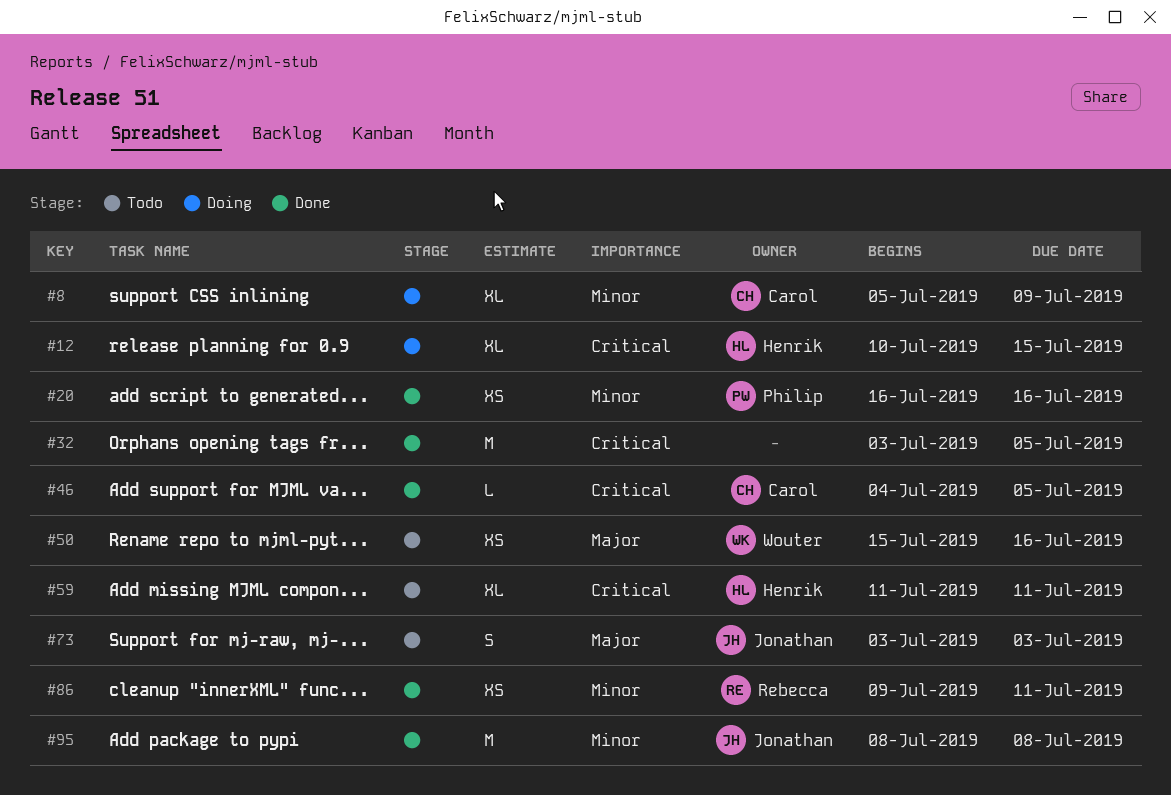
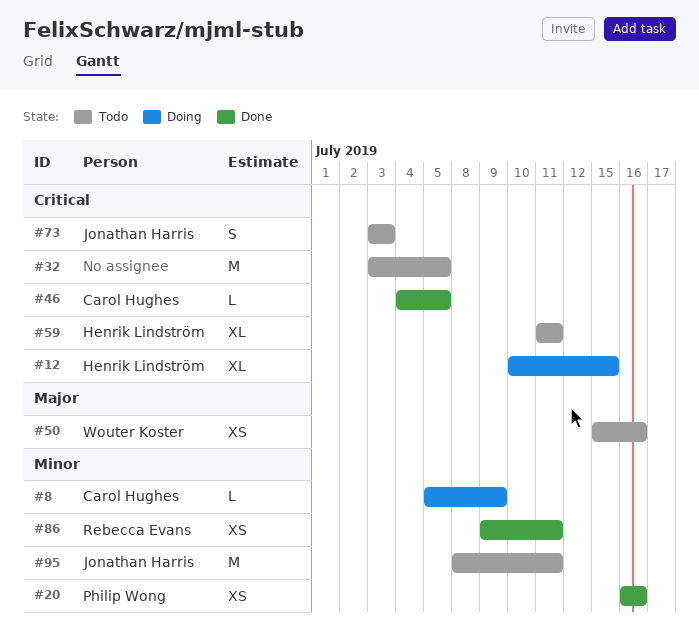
#8, estimate: XL -> L
#32, status: Done -> Todo
#73, priority: Major -> Critical
#95, status: Done -> Todo
#95, due: Jul 8 -> Jul 11

